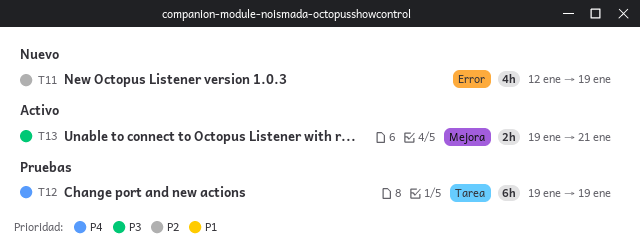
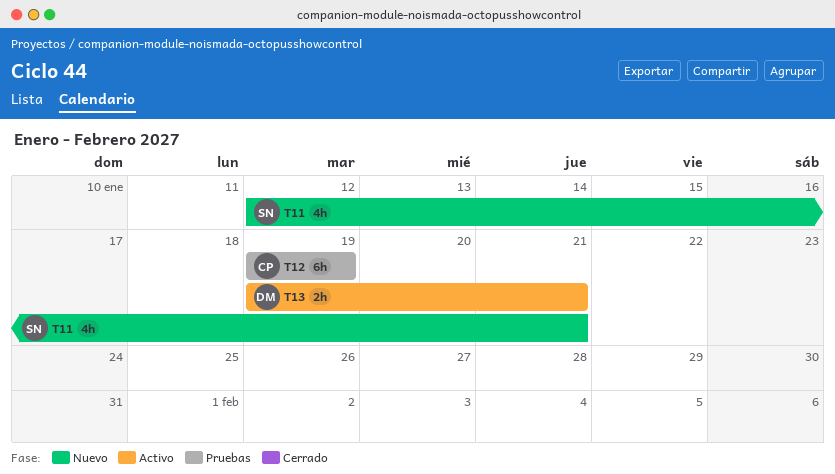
T11, due: Jan 19 -> Jan 21

